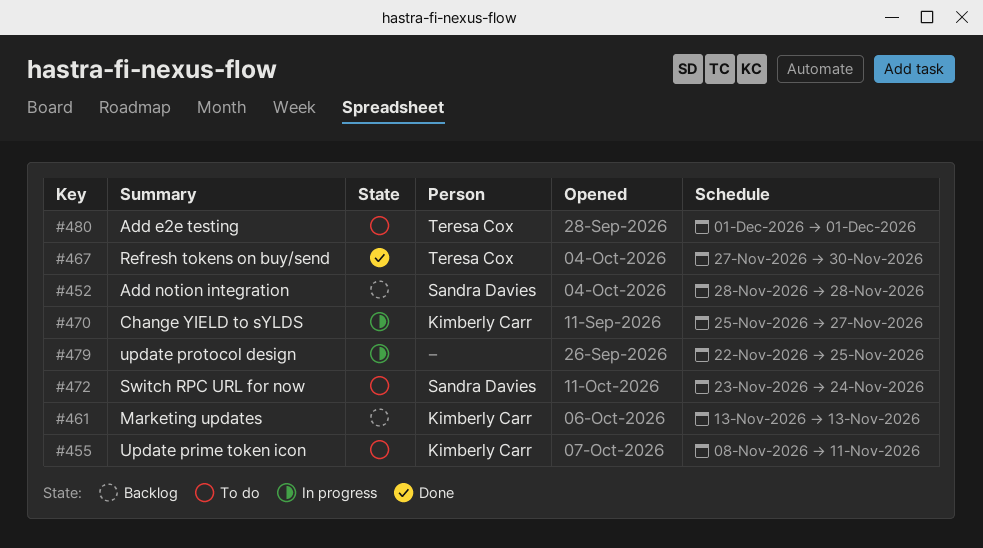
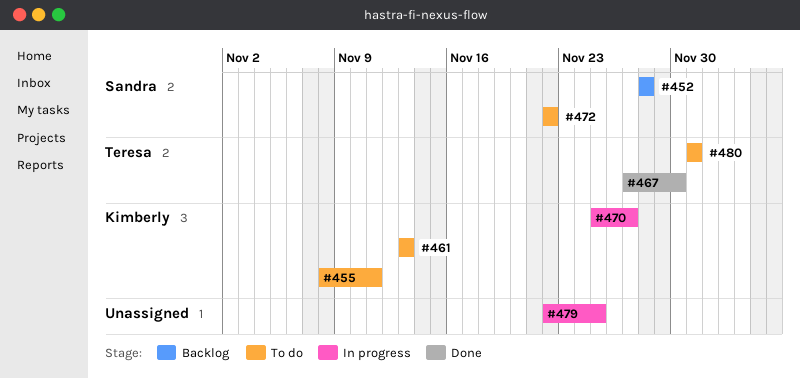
#461, status: Backlog -> To do
#472, start: Nov 23 -> Nov 22
#472, due: Nov 24 -> Nov 22

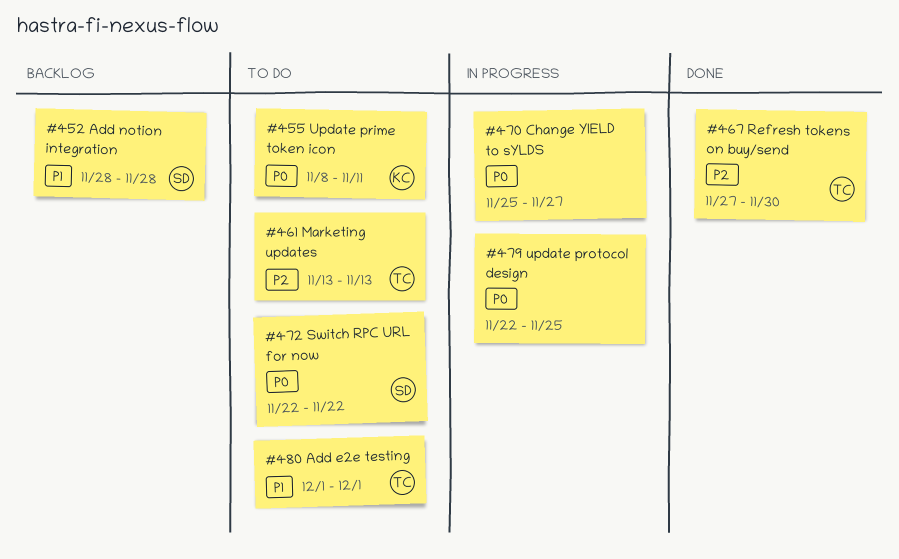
#461, owner: Kimberly -> Teresa
#470, owner: Kimberly -> none

